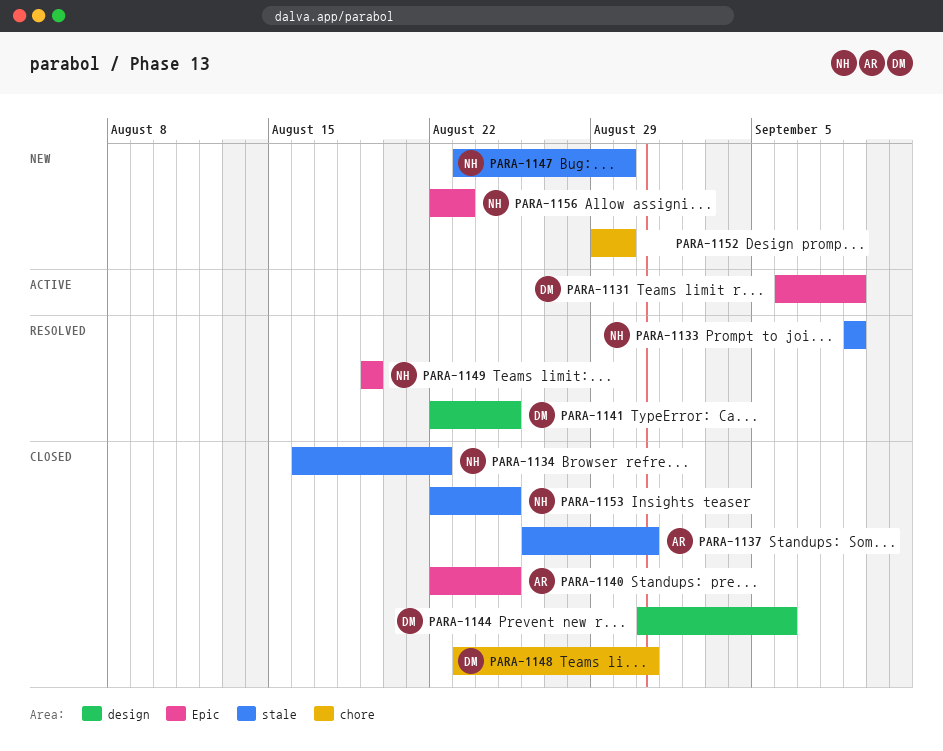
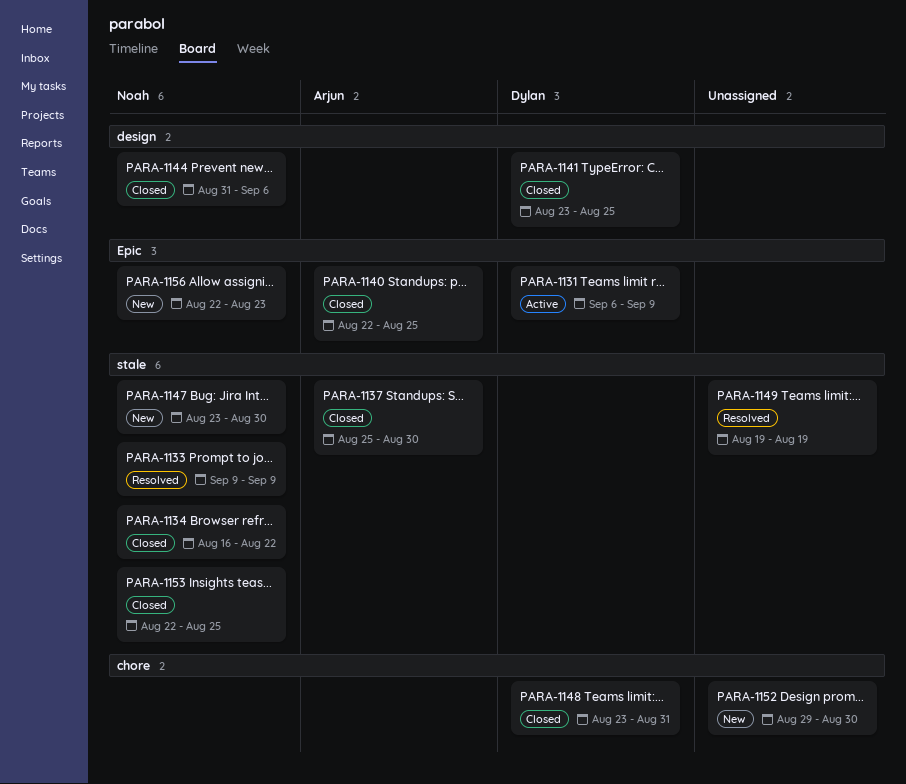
PARA-1137, start: Aug 26 -> Aug 25
PARA-1137, due: Aug 31 -> Aug 30
PARA-1141, status: Resolved -> Closed
PARA-1141, start: Aug 22 -> Aug 23
PARA-1144, owner: Dylan -> Noah
PARA-1149, owner: Noah -> none
PARA-1149, label: Epic -> stale

